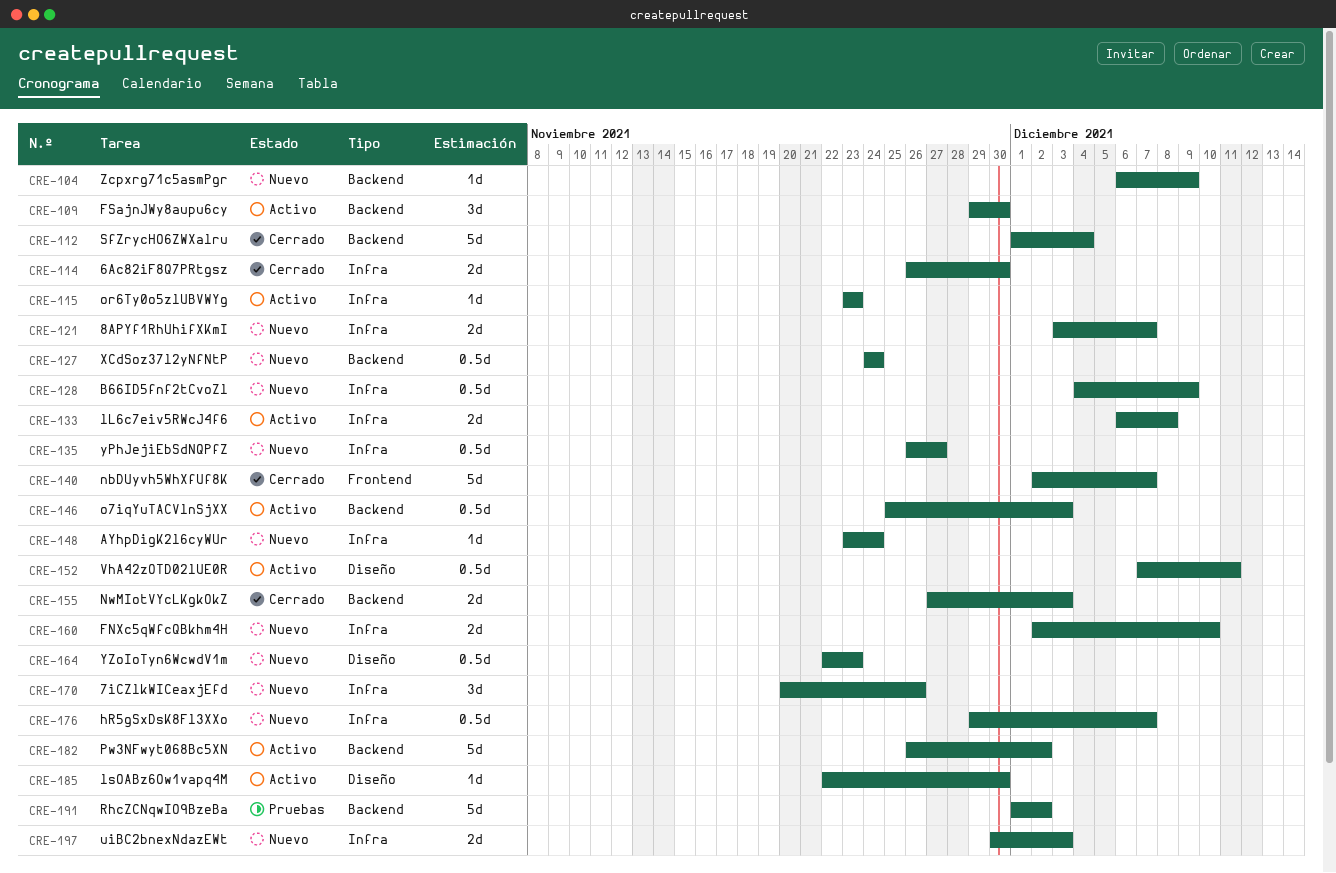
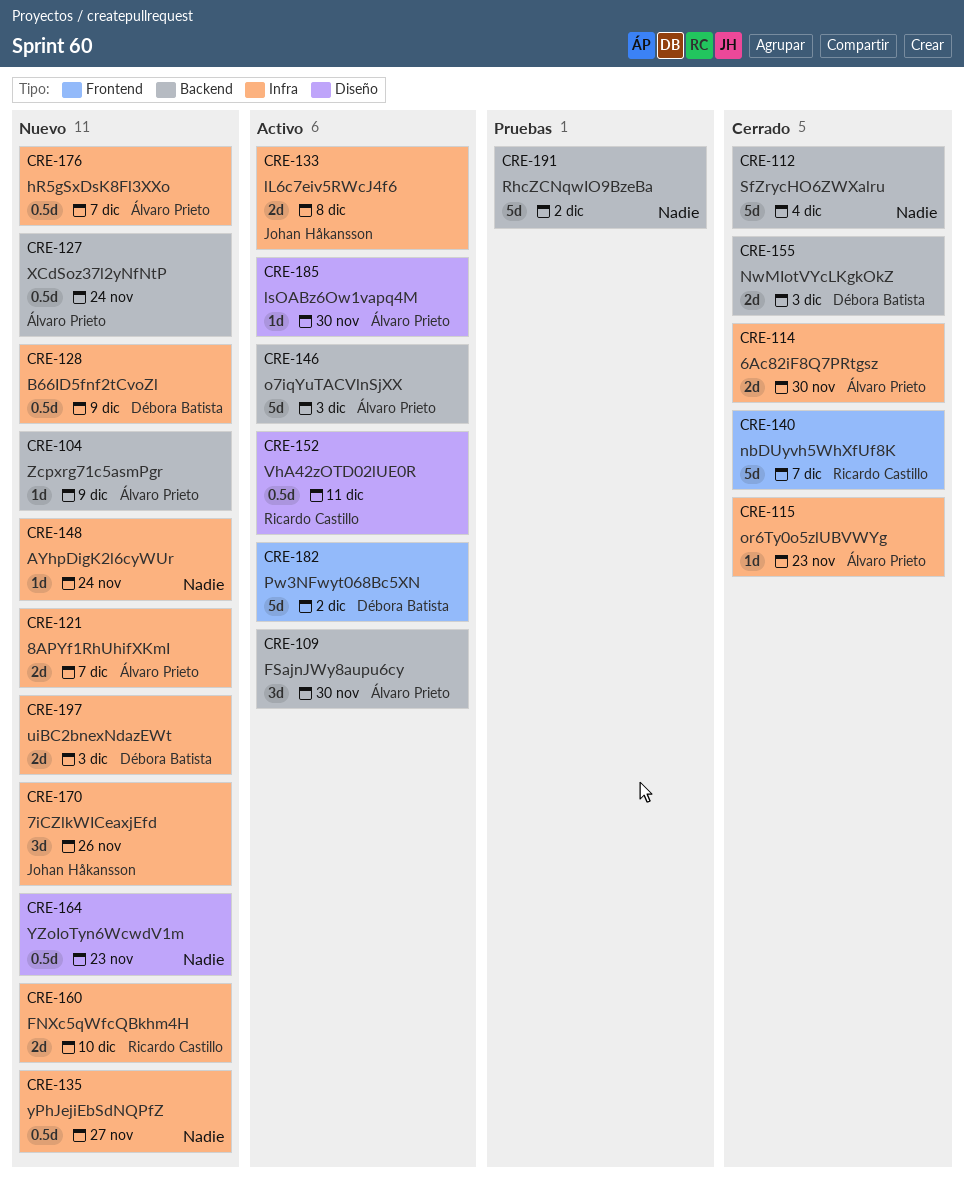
CRE-115, status: Activo -> Cerrado
CRE-146, estimate: 0.5d -> 5d
CRE-182, label: Backend -> Frontend

